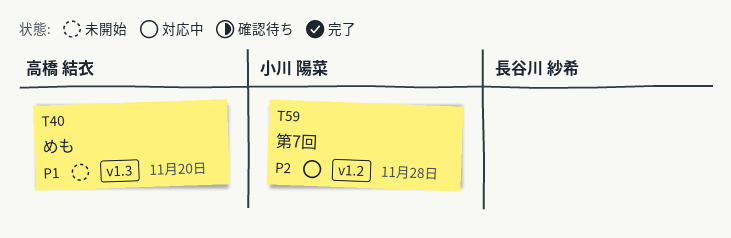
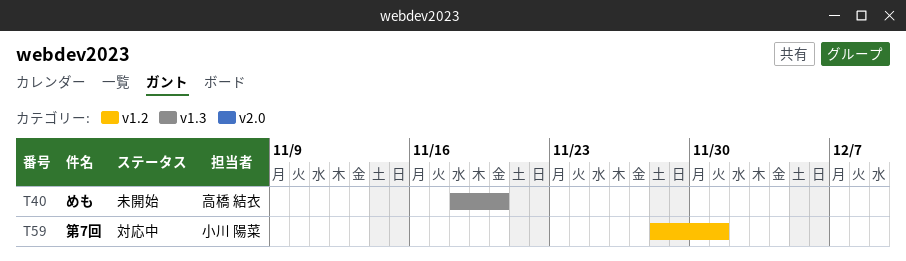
T59, due: Nov 28 -> Dec 1

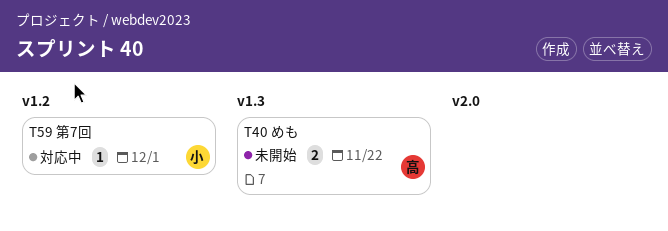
T40, due: Nov 20 -> Nov 22

